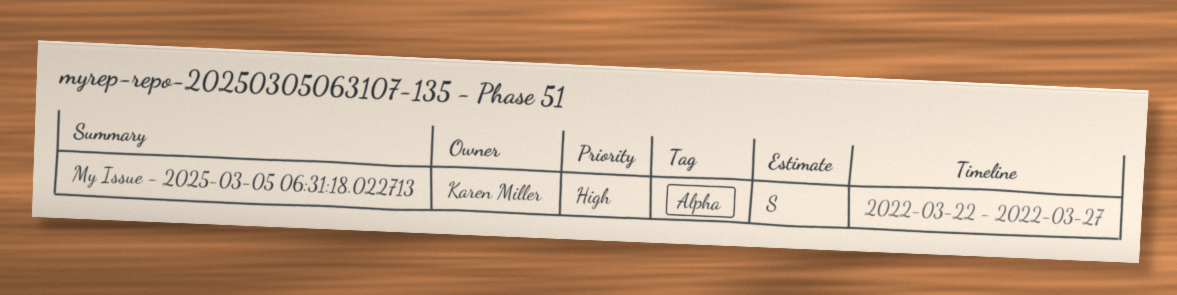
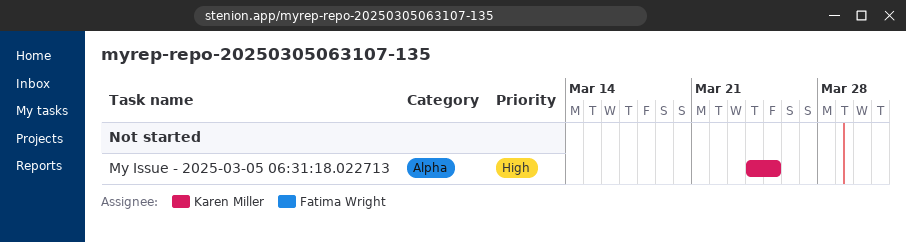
My Issue - 2025-03-05 06:31:18.022713, start: Mar 22 -> Mar 24
My Issue - 2025-03-05 06:31:18.022713, due: Mar 27 -> Mar 25

